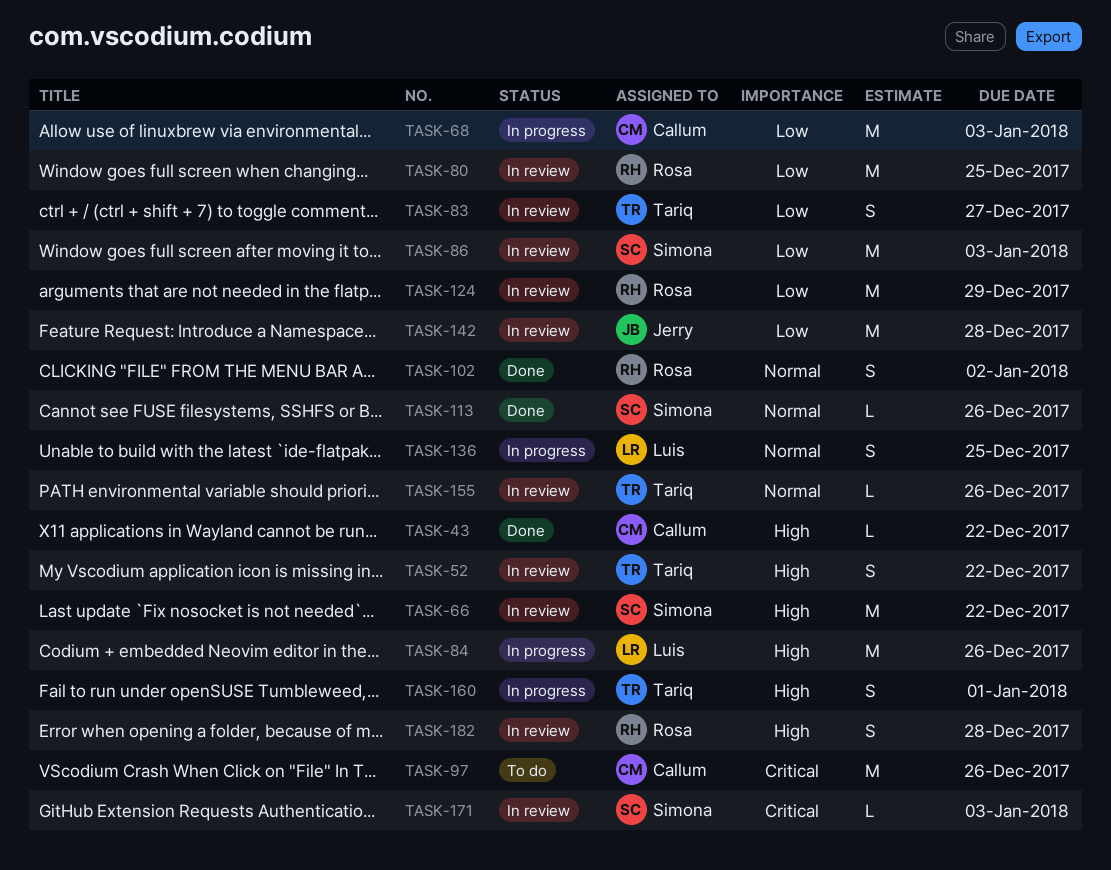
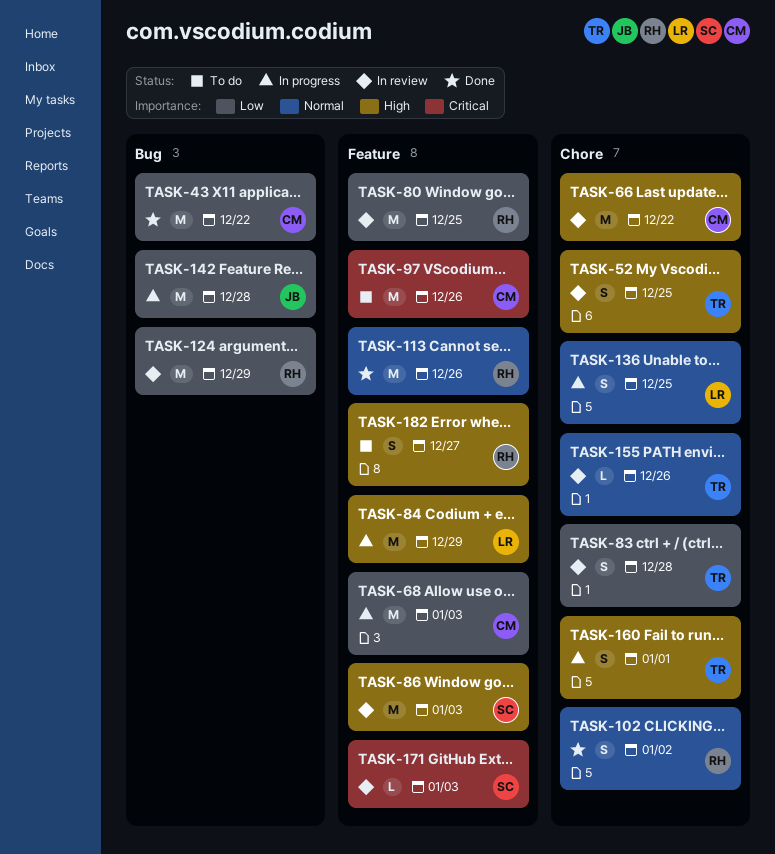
TASK-43, priority: High -> Low
TASK-43, estimate: L -> M
TASK-52, due: Dec 22 -> Dec 25
TASK-66, owner: Simona -> Callum
TASK-83, due: Dec 27 -> Dec 28
TASK-84, due: Dec 26 -> Dec 29
TASK-86, priority: Low -> High
TASK-113, owner: Simona -> Rosa
TASK-113, estimate: L -> M
TASK-142, status: In review -> In progress
TASK-182, status: In review -> To do
TASK-182, due: Dec 28 -> Dec 27

